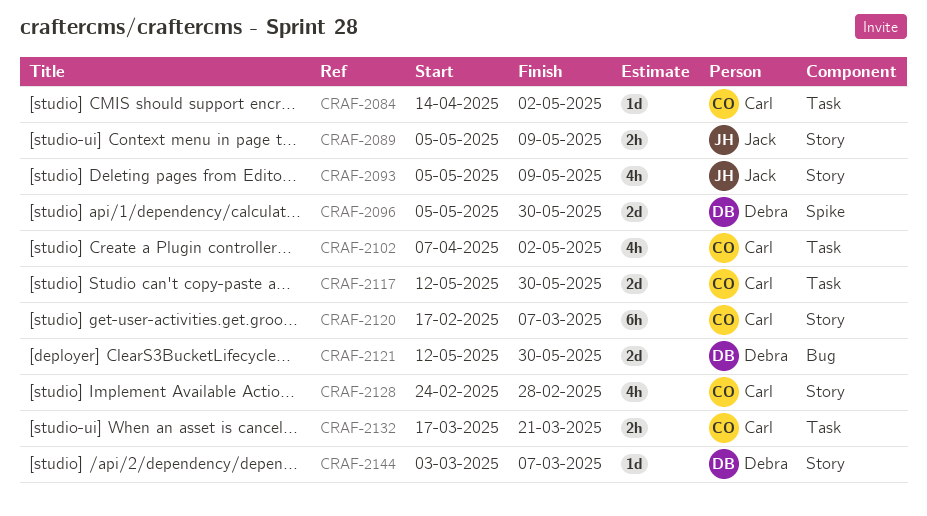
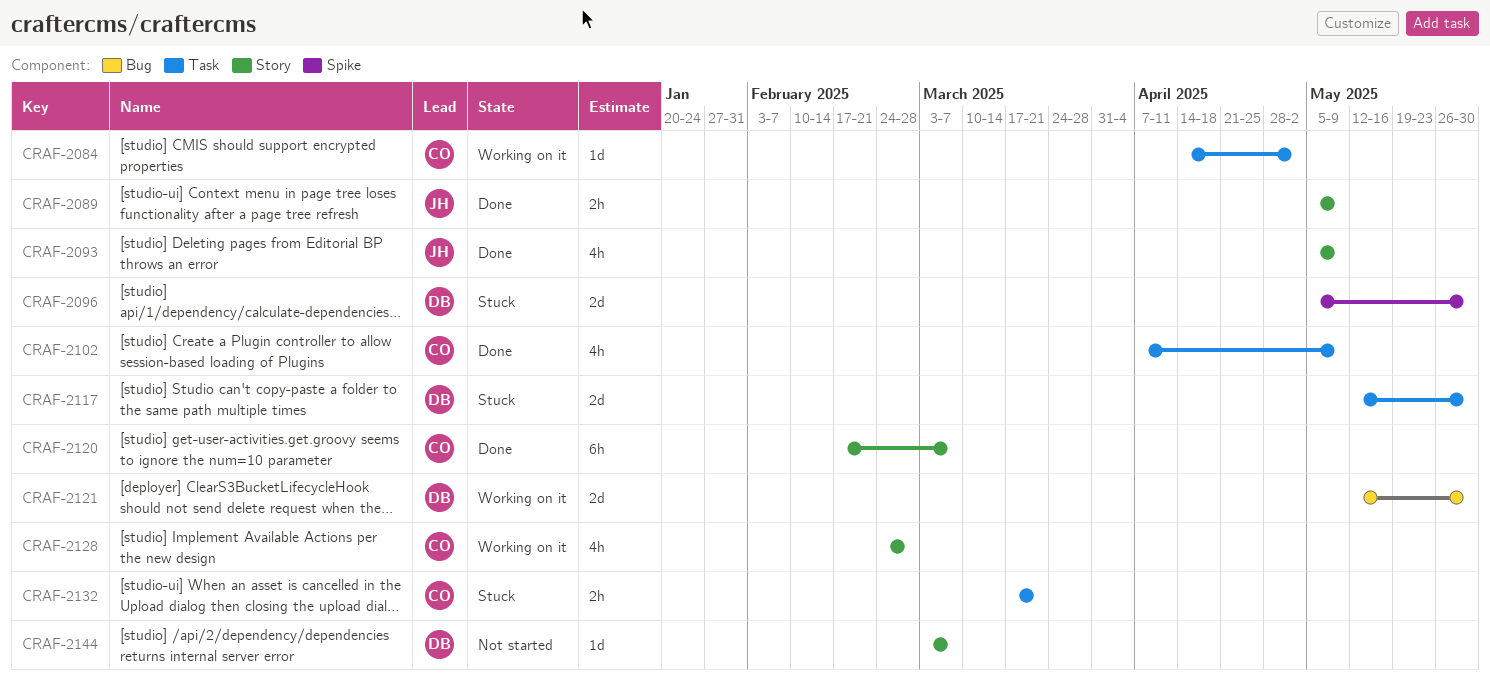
CRAF-2102, due: May 2 -> May 9
CRAF-2117, owner: Carl -> Debra

